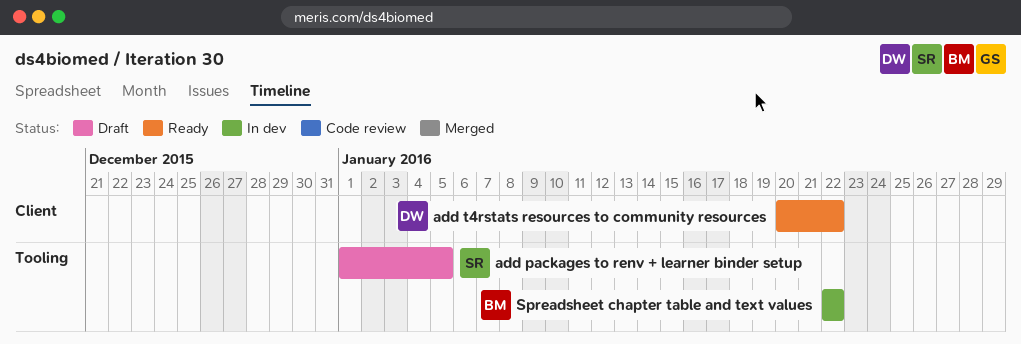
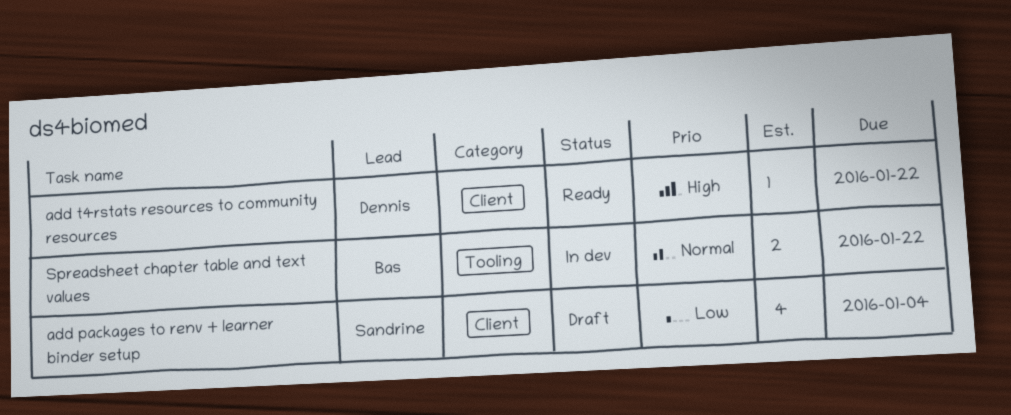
add packages to renv + learner binder setup, label: Tooling -> Client
add packages to renv + learner binder setup, due: Jan 5 -> Jan 4

